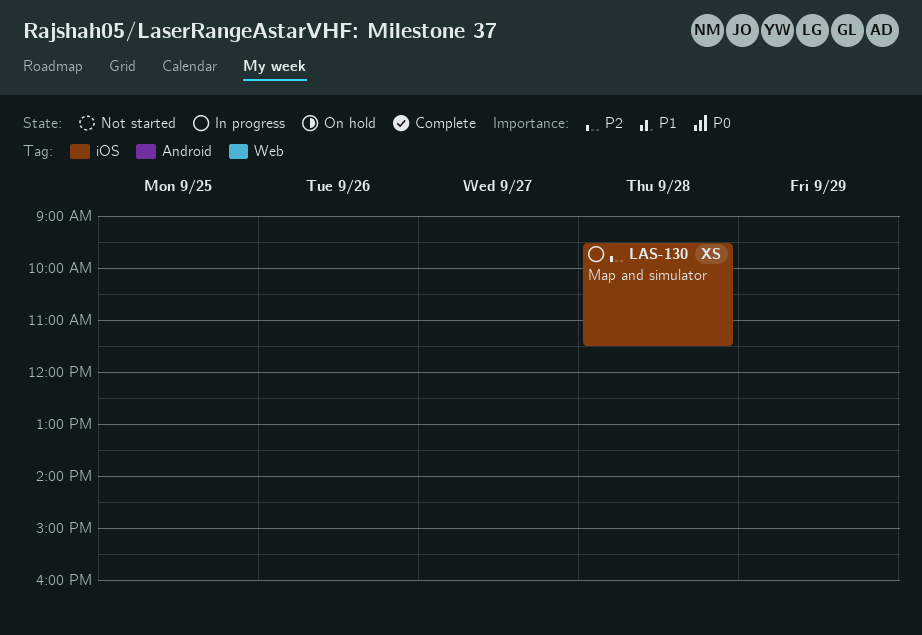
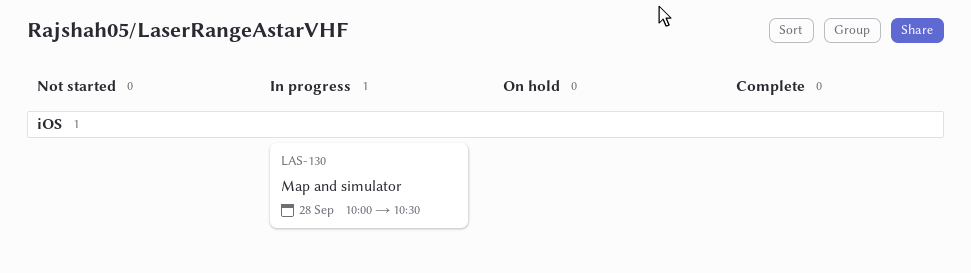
LAS-130, begins: 09:30 -> 10:00
LAS-130, ends: 11:30 -> 10:30

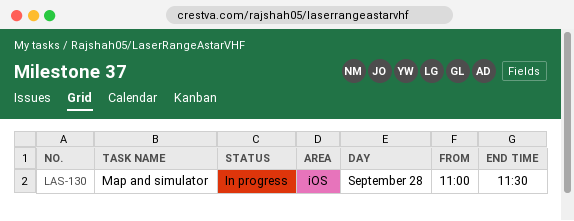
LAS-130, begins: 10:00 -> 11:00
LAS-130, ends: 10:30 -> 11:30

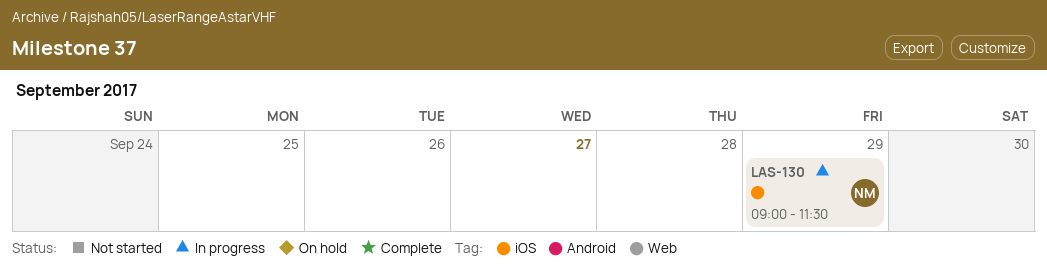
LAS-130, day: Sep 28 -> Sep 29
LAS-130, begins: 11:00 -> 09:00

